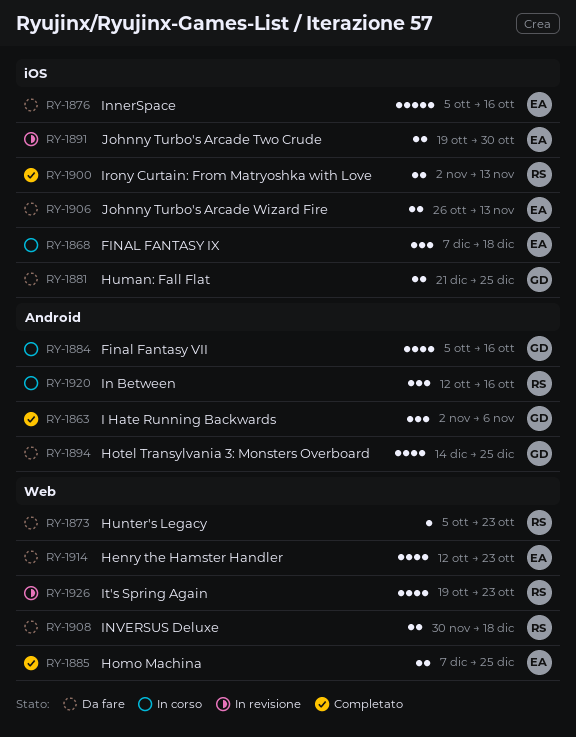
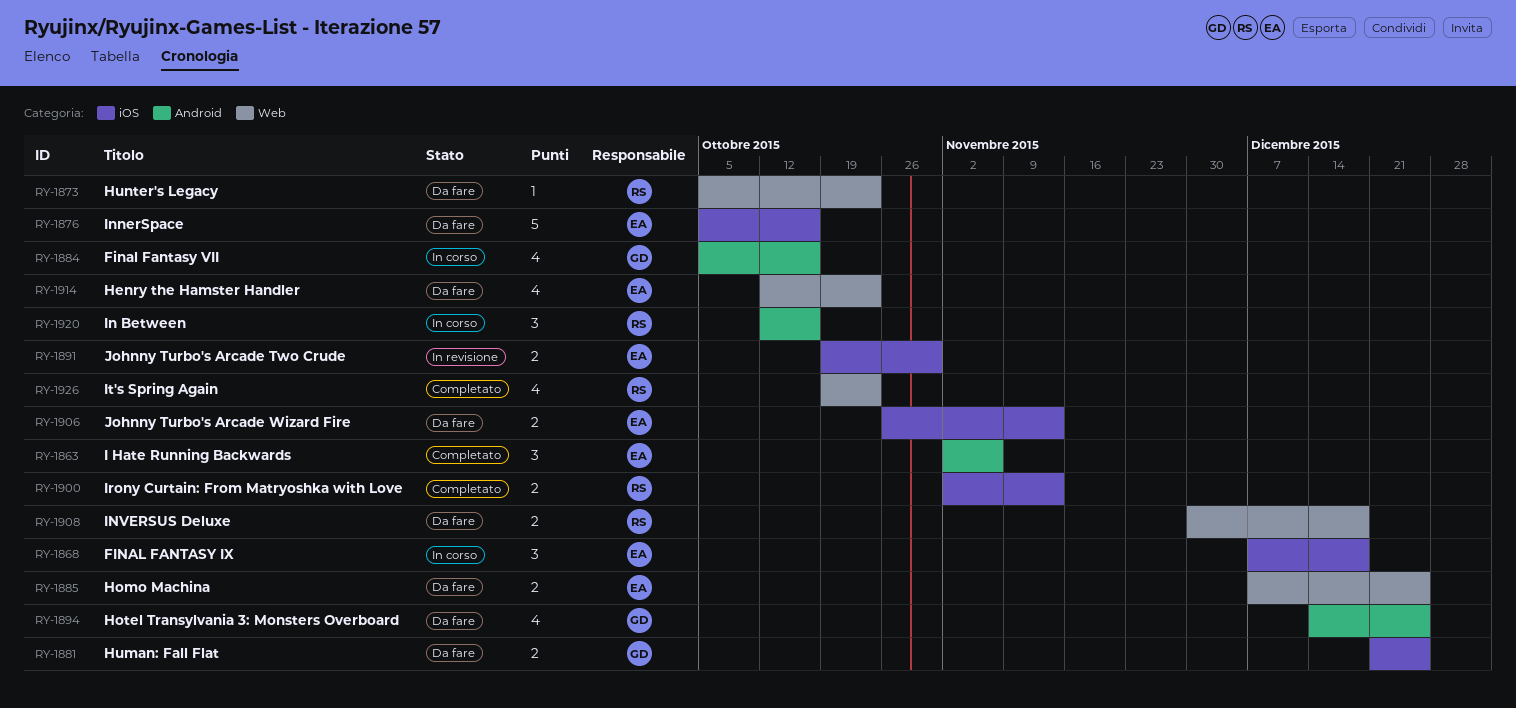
RY-1863, owner: GD -> EA
RY-1885, status: Completato -> Da fare
RY-1926, status: In revisione -> Completato

